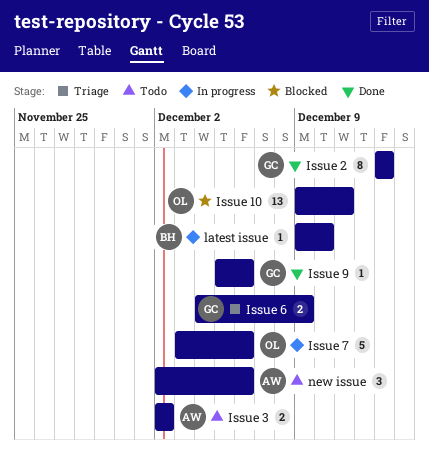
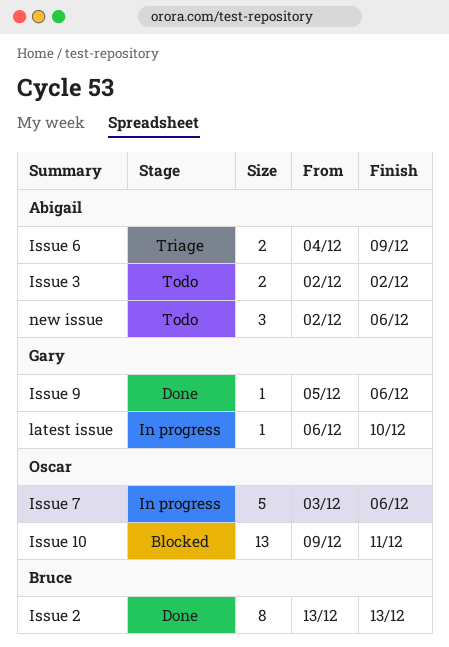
Issue 2, owner: Gary -> Bruce
Issue 6, owner: Gary -> Abigail
latest issue, owner: Bruce -> Gary
latest issue, start: Dec 9 -> Dec 6

